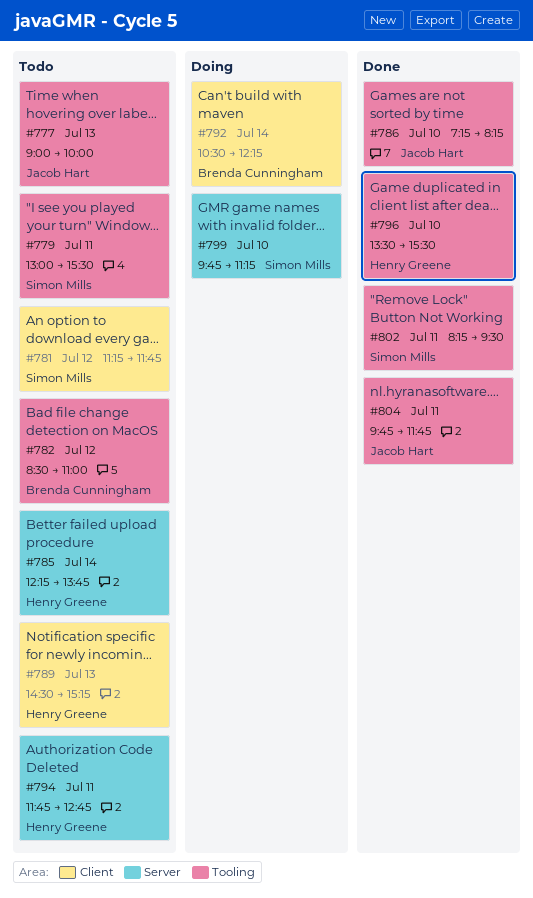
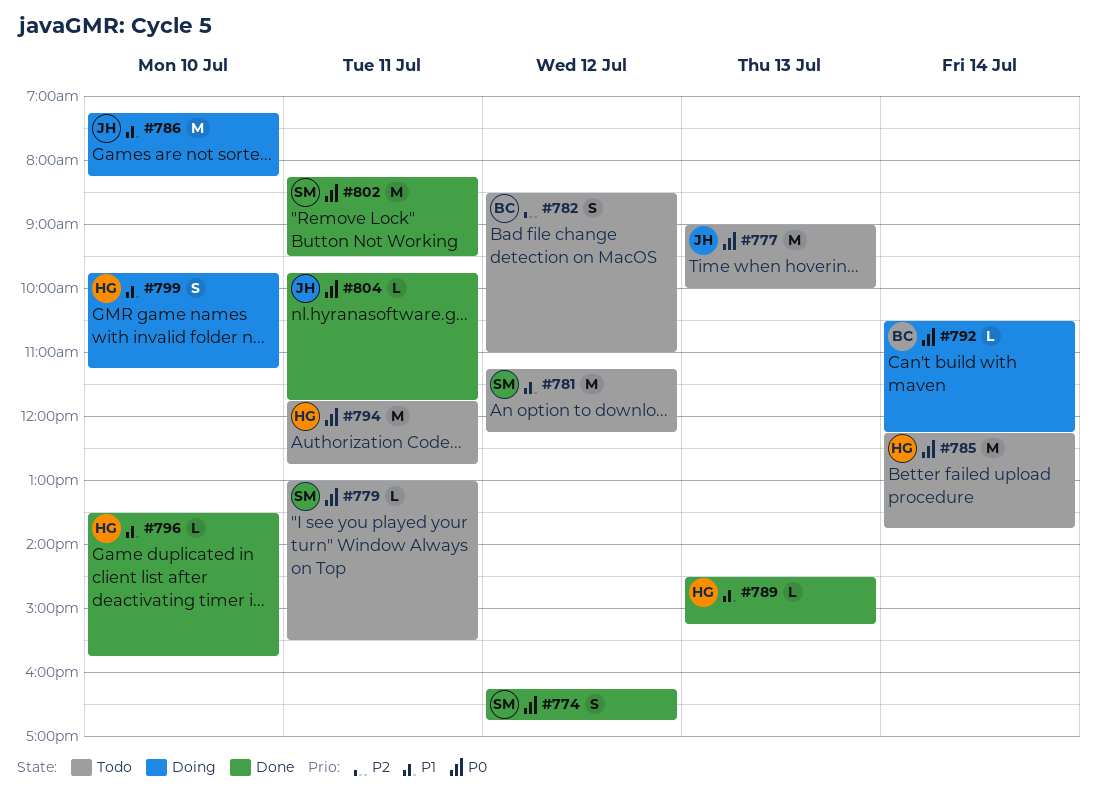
#774: none -> present
#781, ends: 11:45 -> 12:15
#786, status: Done -> Doing
#789, status: Todo -> Done
#796, ends: 15:30 -> 15:45
#799, owner: Simon Mills -> Henry Greene

